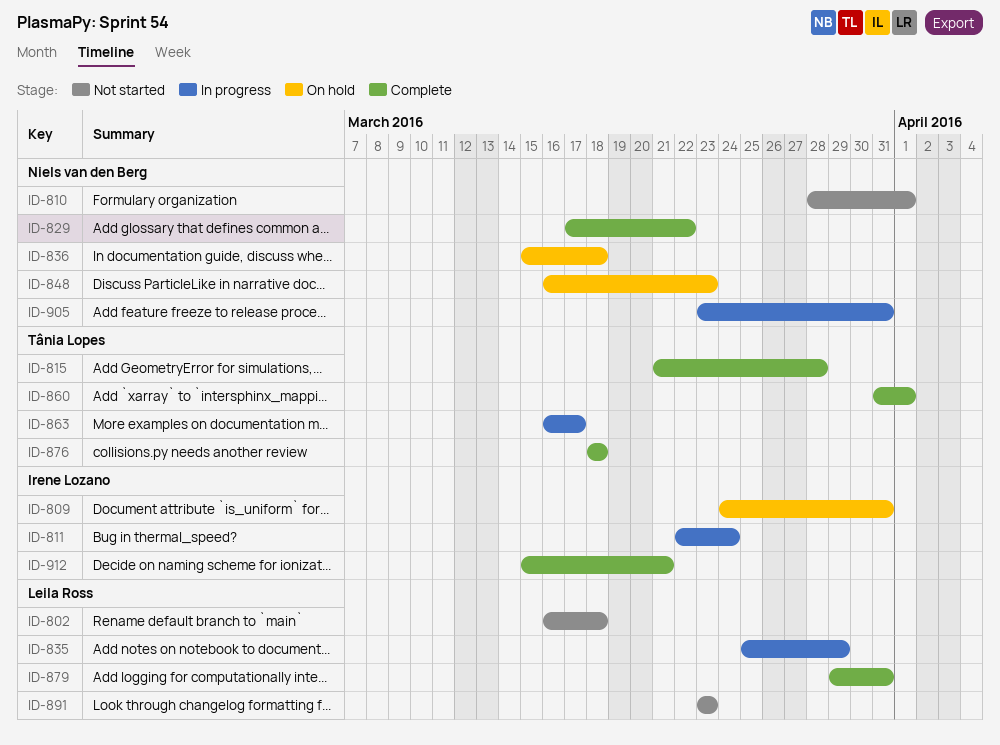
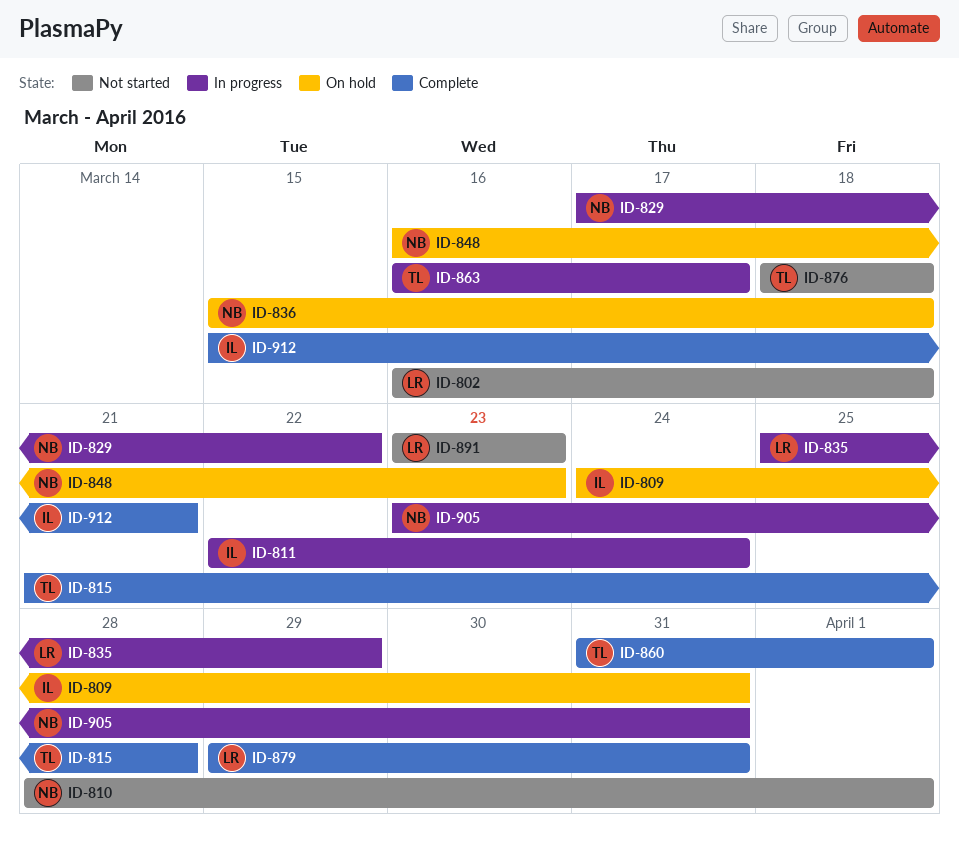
ID-829, status: Complete -> In progress
ID-876, status: Complete -> Not started

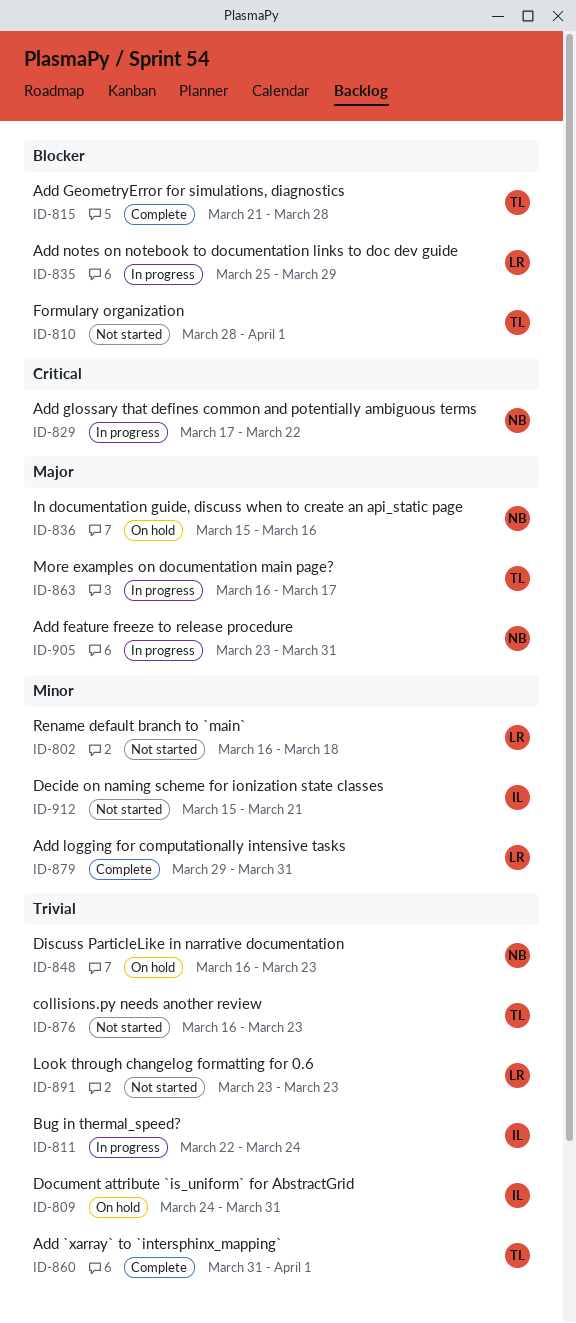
ID-810, owner: NB -> TL
ID-836, due: Mar 18 -> Mar 16
ID-876, start: Mar 18 -> Mar 16
ID-876, due: Mar 18 -> Mar 23
ID-912, status: Complete -> Not started

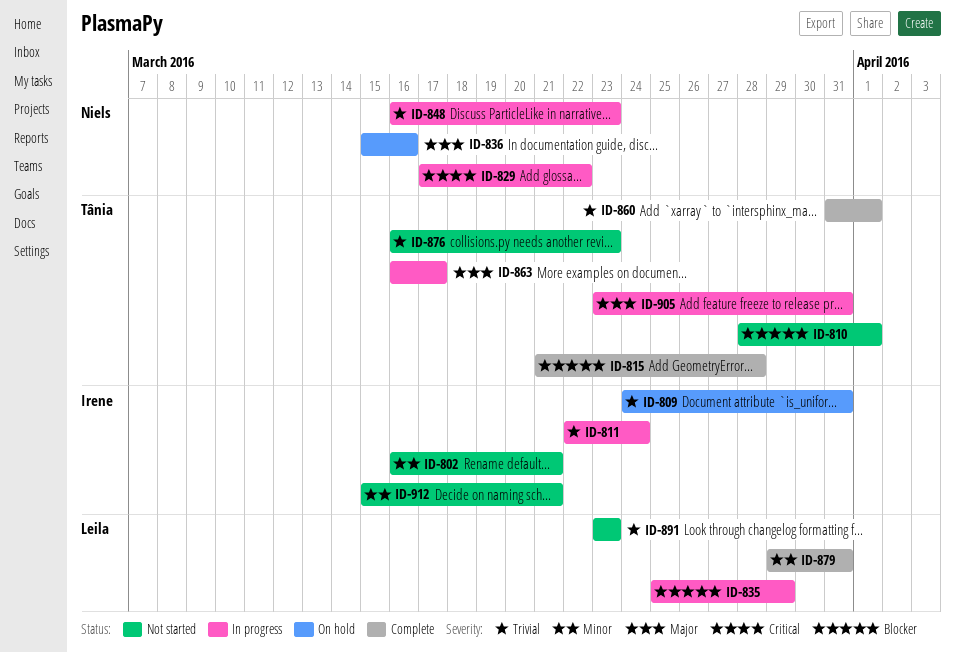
ID-802, owner: Leila -> Irene
ID-802, due: Mar 18 -> Mar 21
ID-848, status: On hold -> In progress
ID-905, owner: Niels -> Tânia

